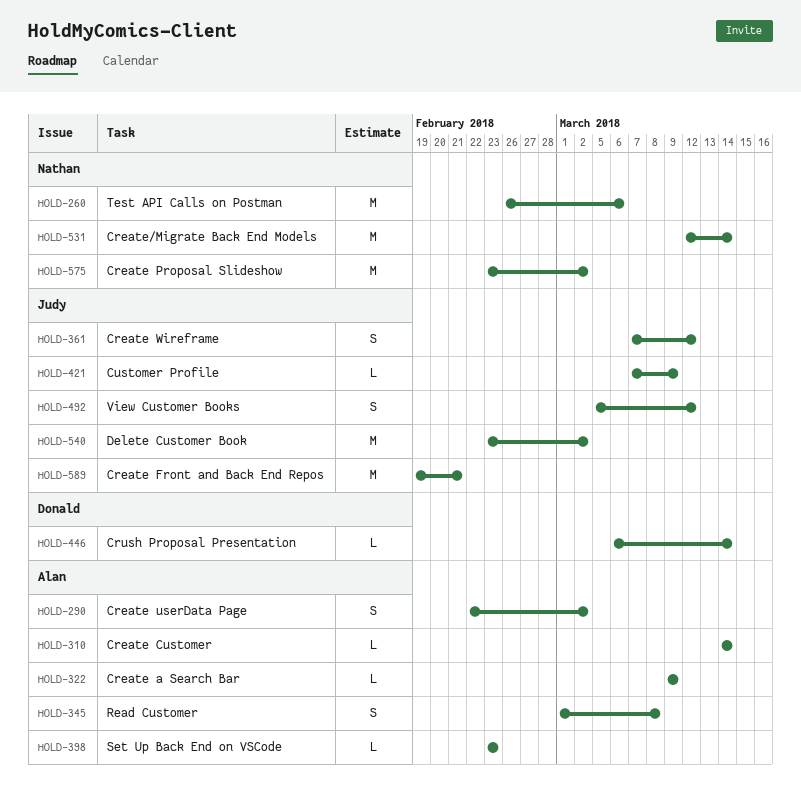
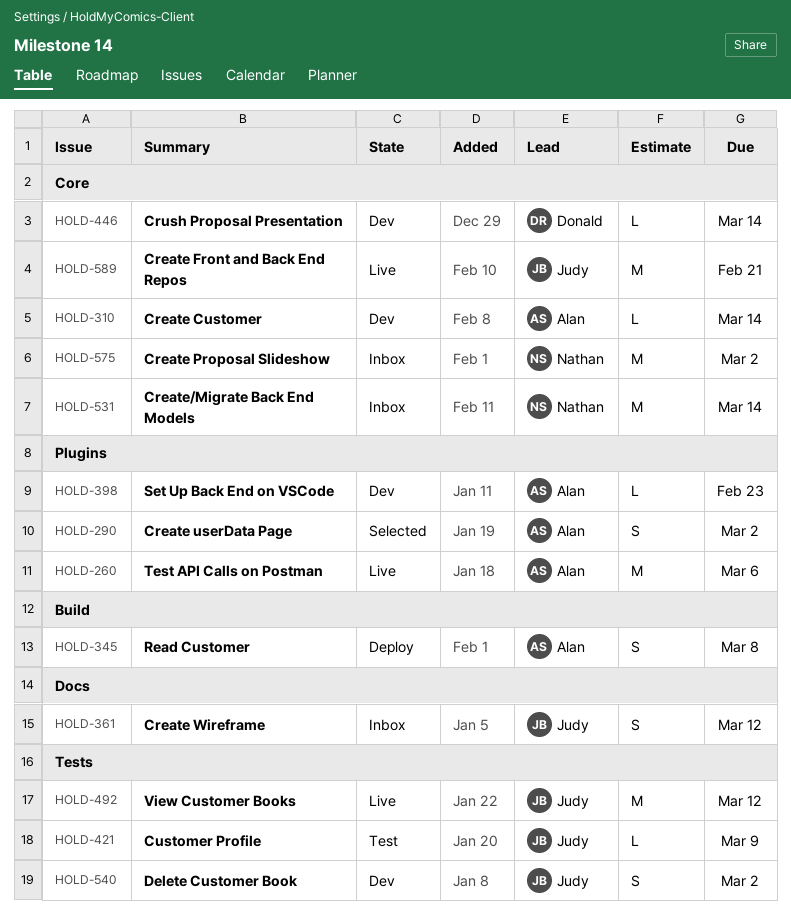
HOLD-260, owner: Nathan -> Alan
HOLD-322: present -> none
HOLD-492, estimate: S -> M
HOLD-540, estimate: M -> S

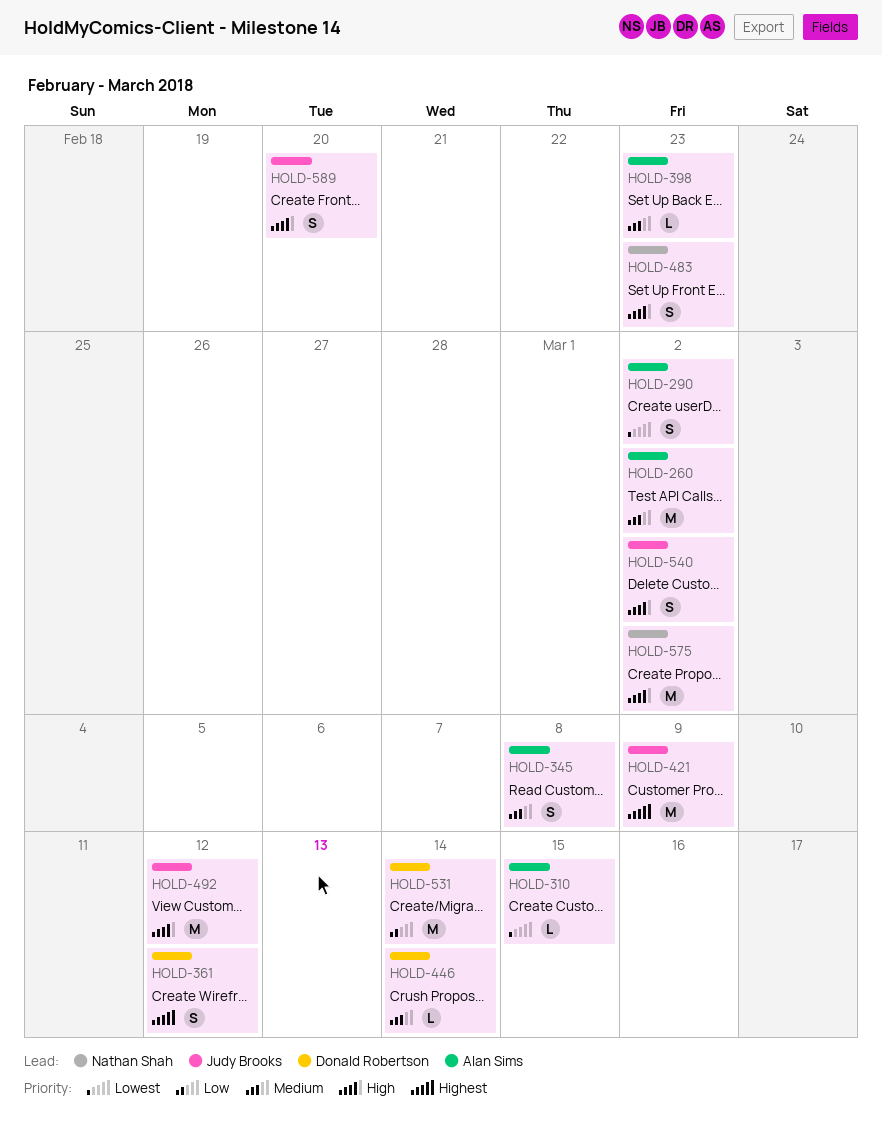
HOLD-260, due: Mar 6 -> Mar 2
HOLD-310, due: Mar 14 -> Mar 15
HOLD-361, owner: Judy Brooks -> Donald Robertson
HOLD-421, estimate: L -> M
HOLD-483: none -> present
HOLD-531, owner: Nathan Shah -> Donald Robertson
HOLD-589, estimate: M -> S
HOLD-589, due: Feb 21 -> Feb 20

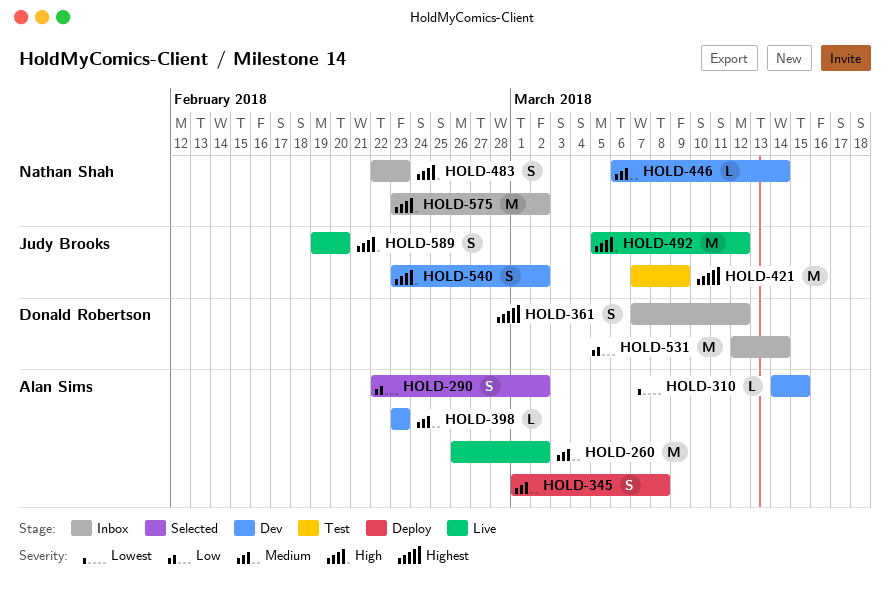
HOLD-290, priority: Lowest -> Low
HOLD-446, owner: Donald Robertson -> Nathan Shah

